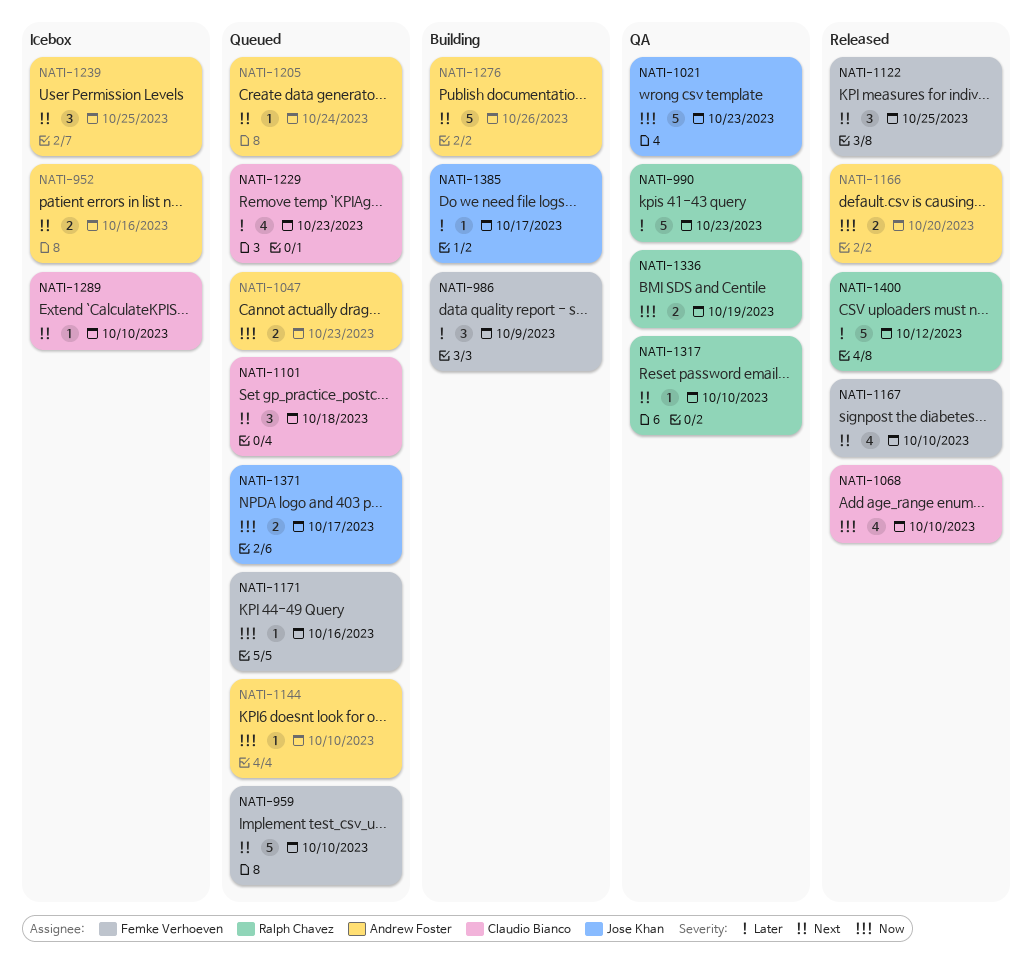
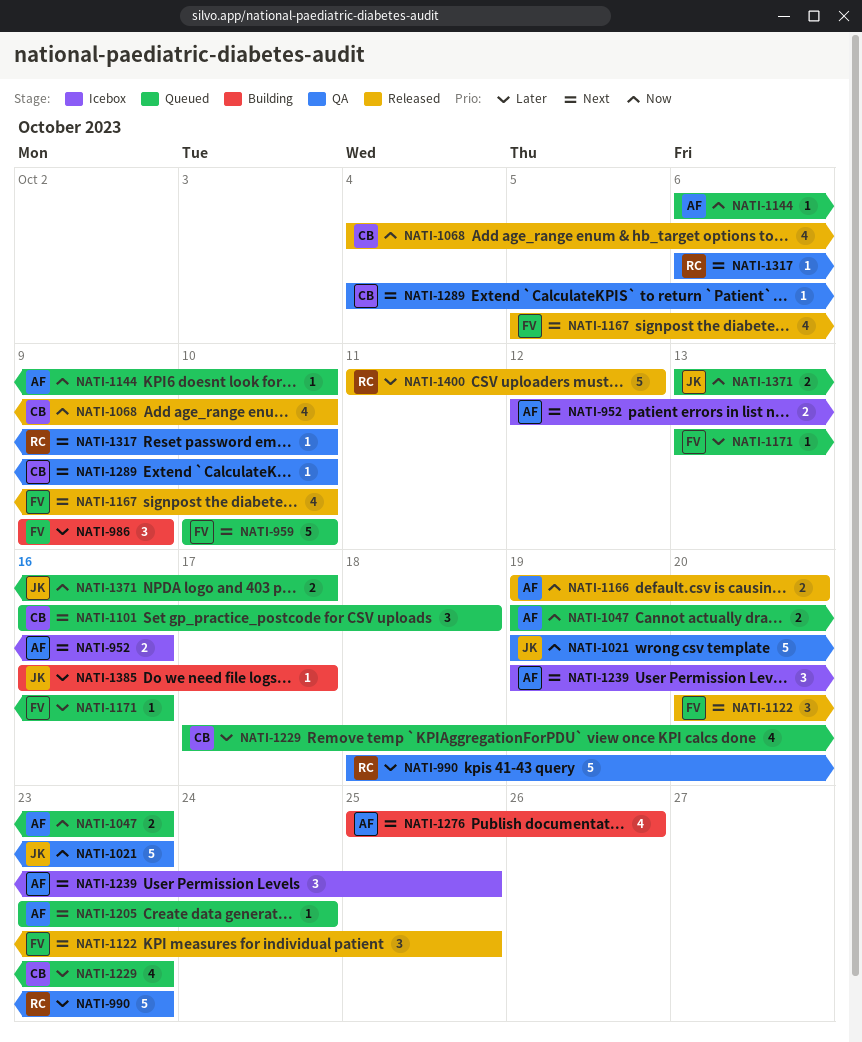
NATI-1171, priority: Now -> Later
NATI-1276, estimate: 5 -> 4
NATI-1289, status: Icebox -> QA
NATI-1336: present -> none

